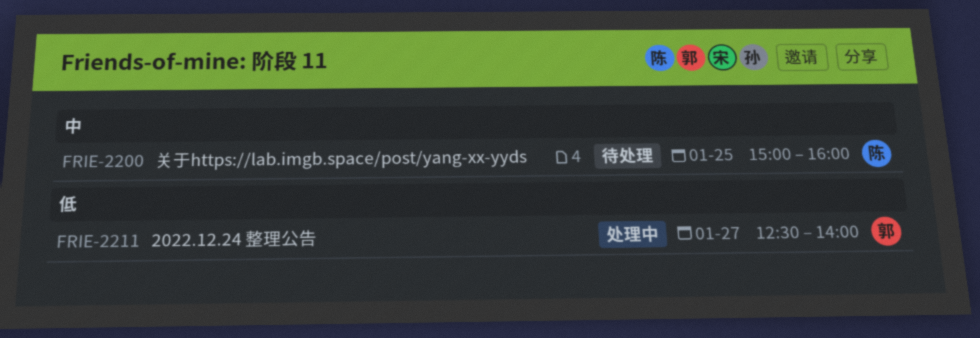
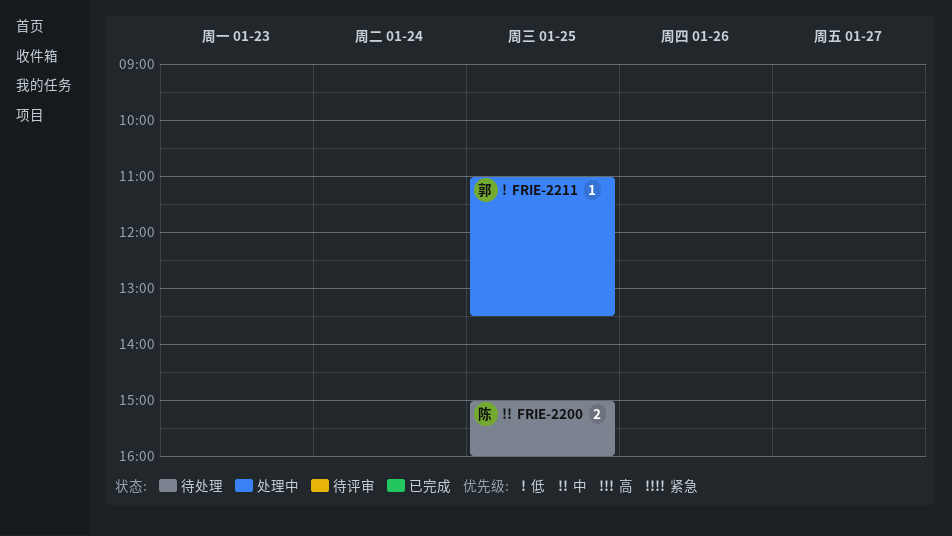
FRIE-2211, day: Jan 27 -> Jan 25
FRIE-2211, begins: 12:30 -> 11:00
FRIE-2211, ends: 14:00 -> 13:30

